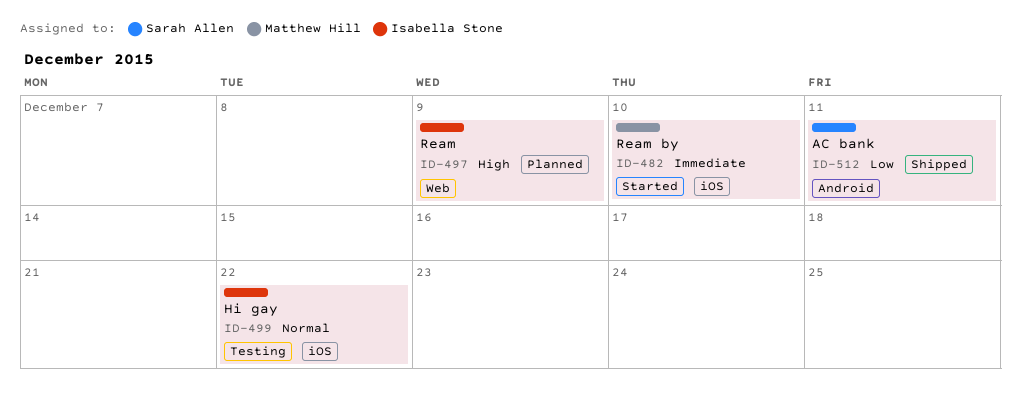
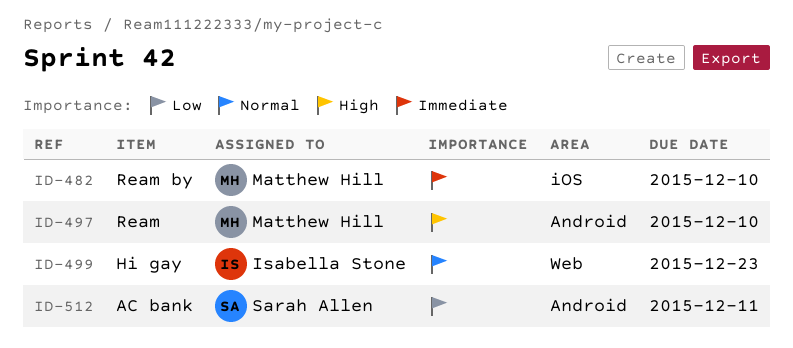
ID-497, owner: Isabella Stone -> Matthew Hill
ID-497, label: Web -> Android
ID-497, due: Dec 9 -> Dec 10
ID-499, label: iOS -> Web
ID-499, due: Dec 22 -> Dec 23

